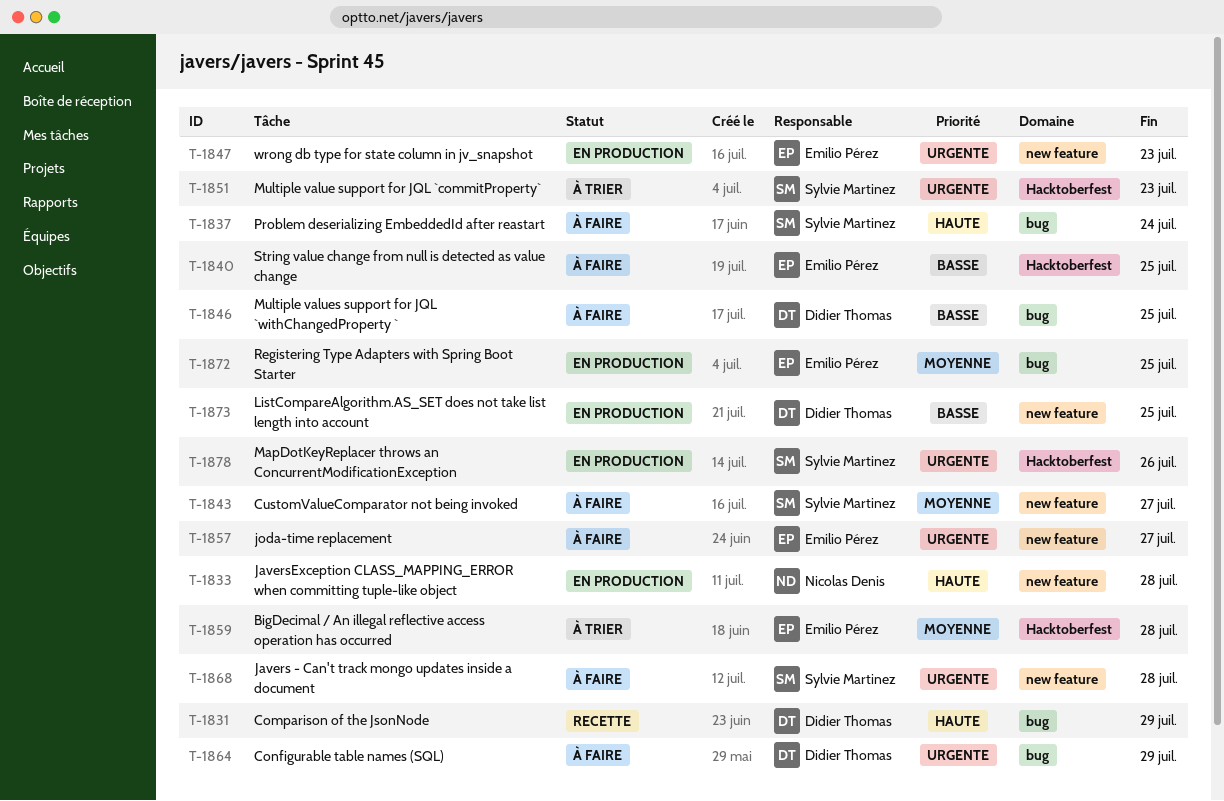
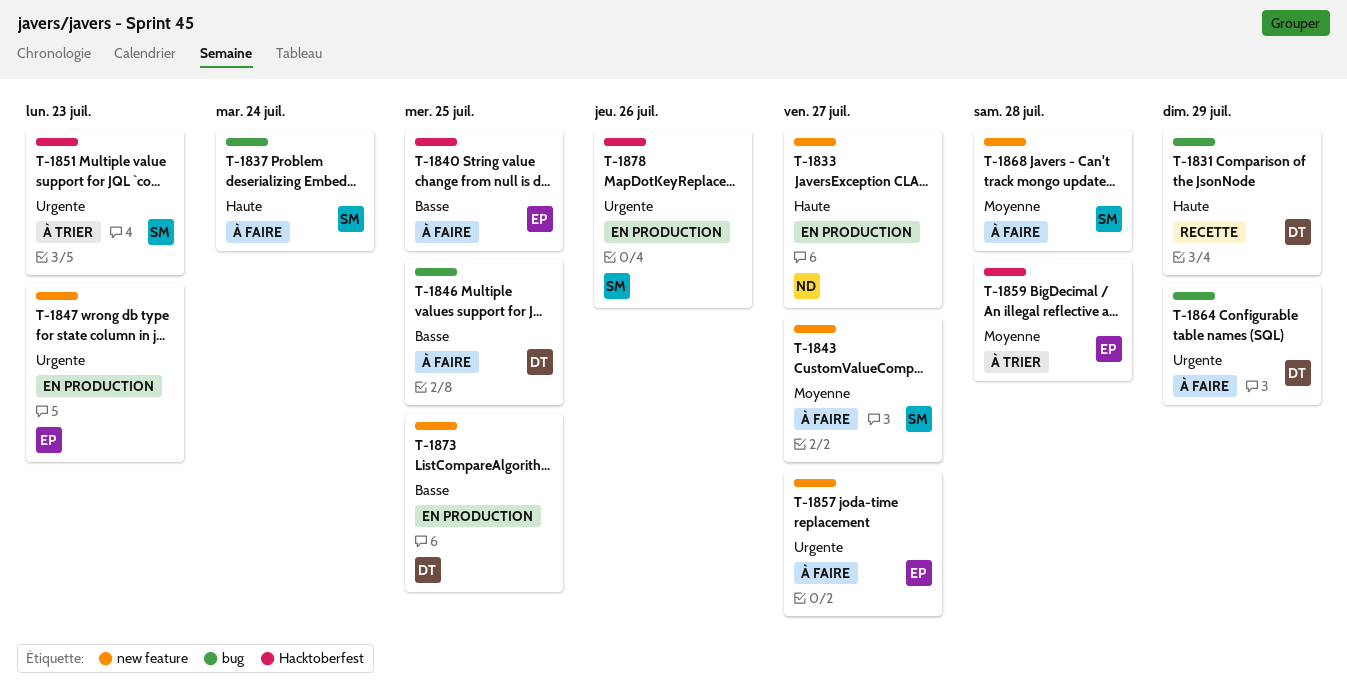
T-1833, due: Jul 28 -> Jul 27
T-1868, priority: Urgente -> Moyenne
T-1872: present -> none

